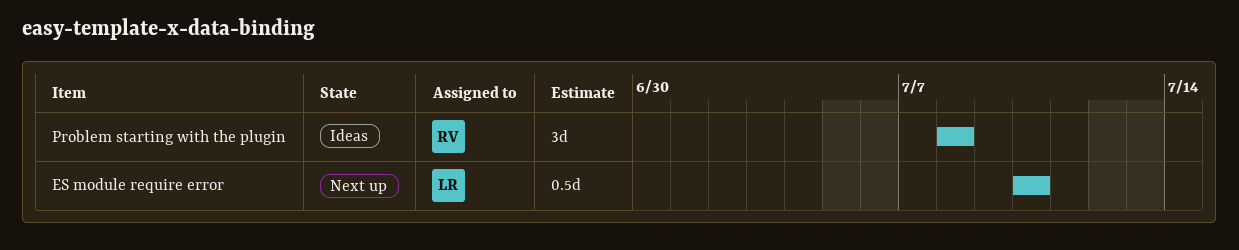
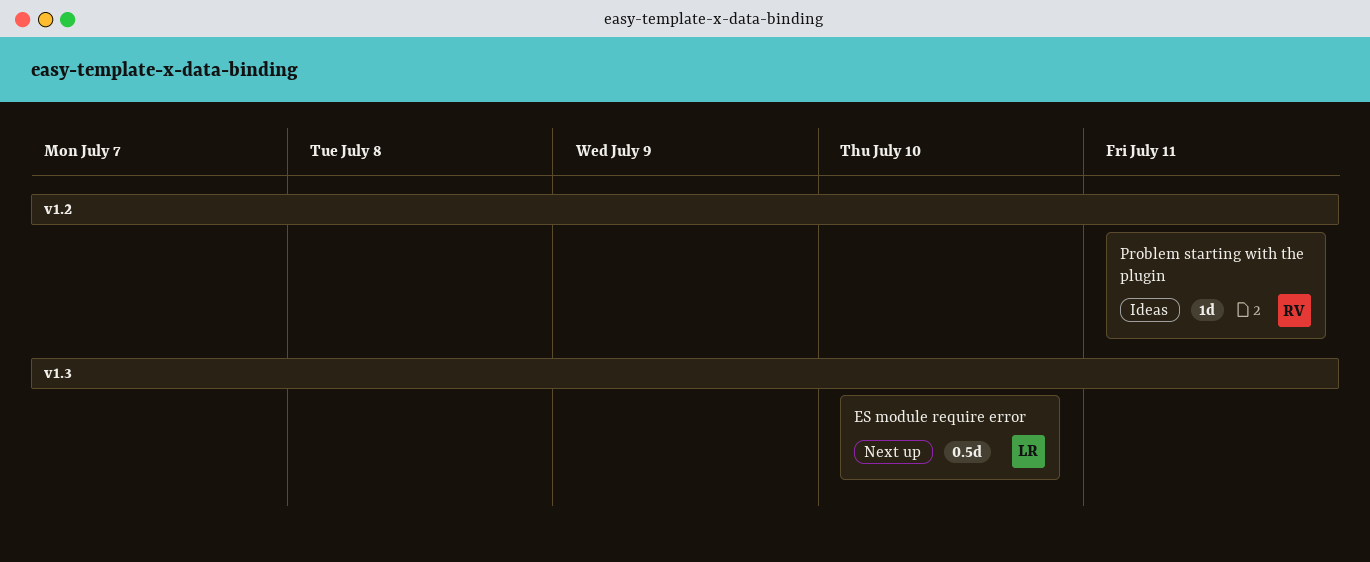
Problem starting with the plugin, estimate: 3d -> 1d
Problem starting with the plugin, due: Jul 8 -> Jul 11

